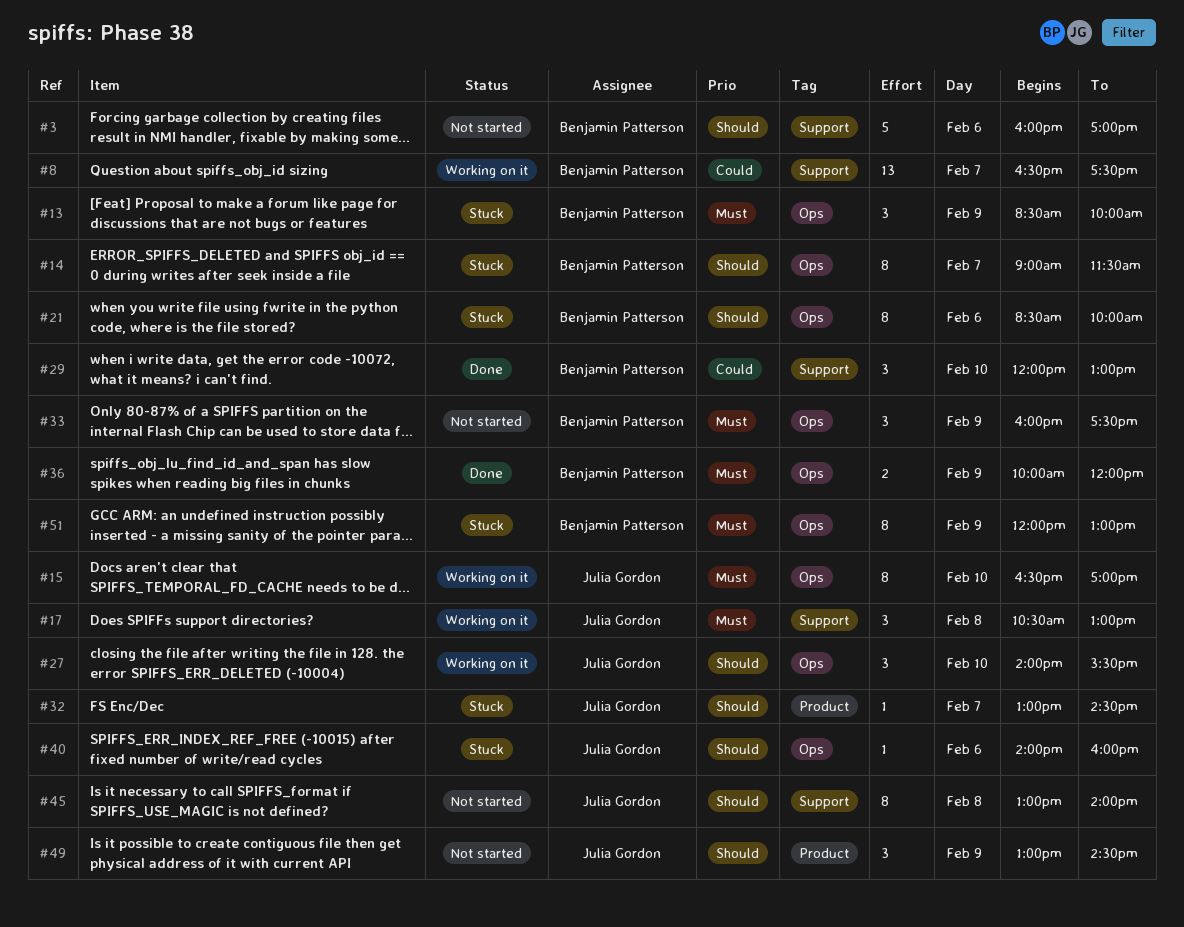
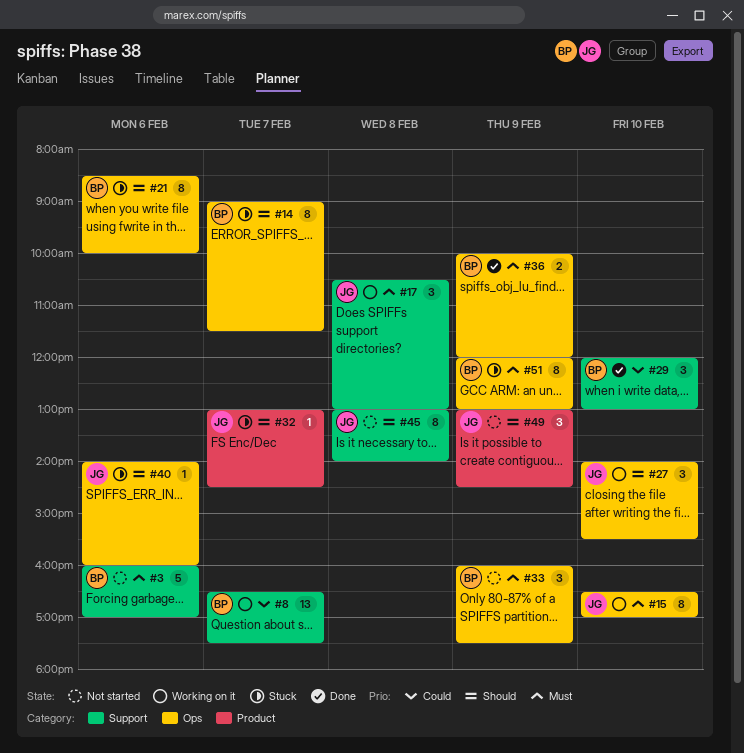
#3, priority: Should -> Must
#13: present -> none

